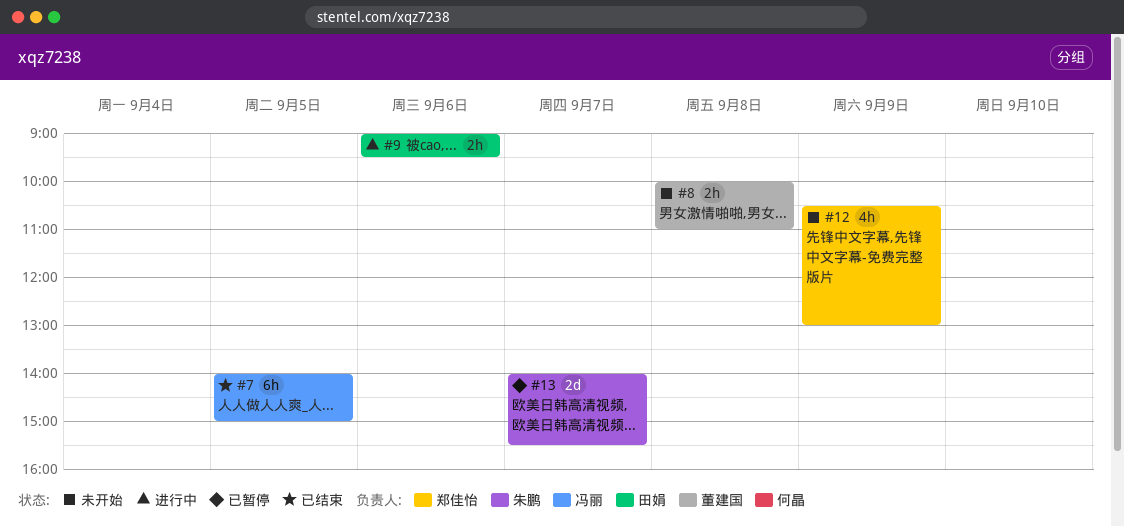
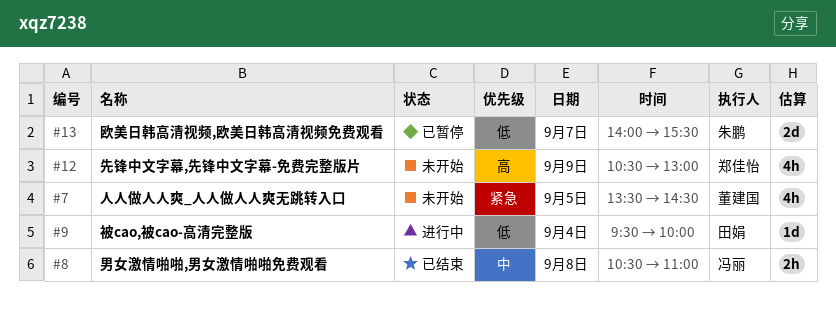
#7, status: 已结束 -> 未开始
#7, owner: 冯丽 -> 董建国
#7, estimate: 6h -> 4h
#7, begins: 14:00 -> 13:30
#7, ends: 15:00 -> 14:30
#8, status: 未开始 -> 已结束
#8, owner: 董建国 -> 冯丽
#8, begins: 10:00 -> 10:30
#9, estimate: 2h -> 1d
#9, day: Sep 6 -> Sep 4
#9, begins: 09:00 -> 09:30
#9, ends: 09:30 -> 10:00

